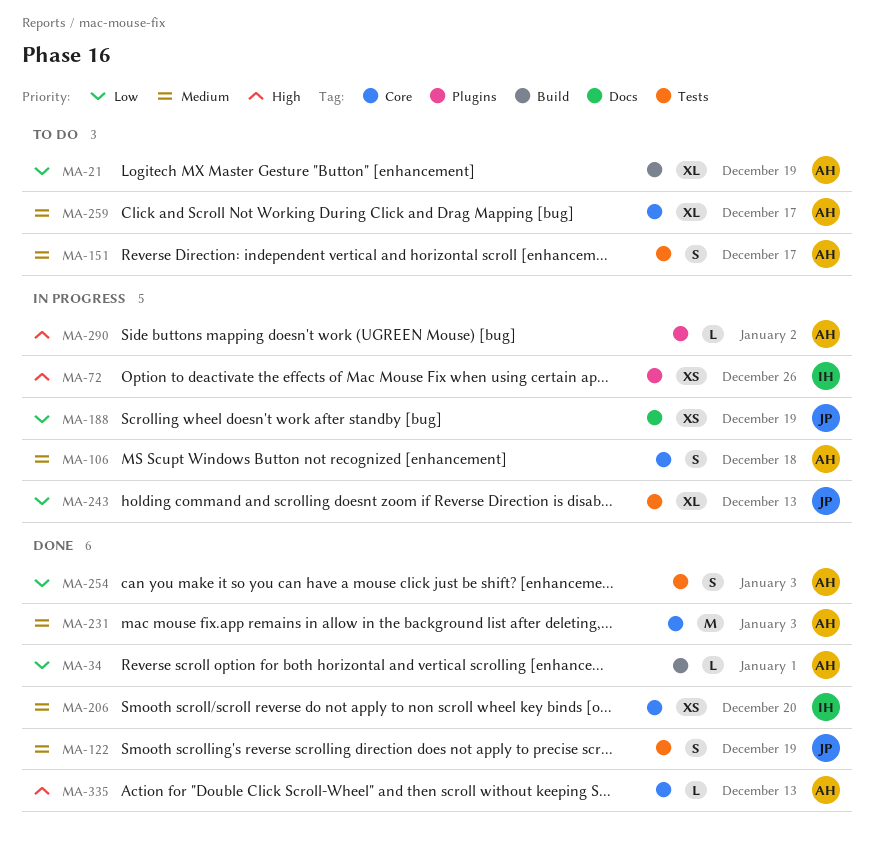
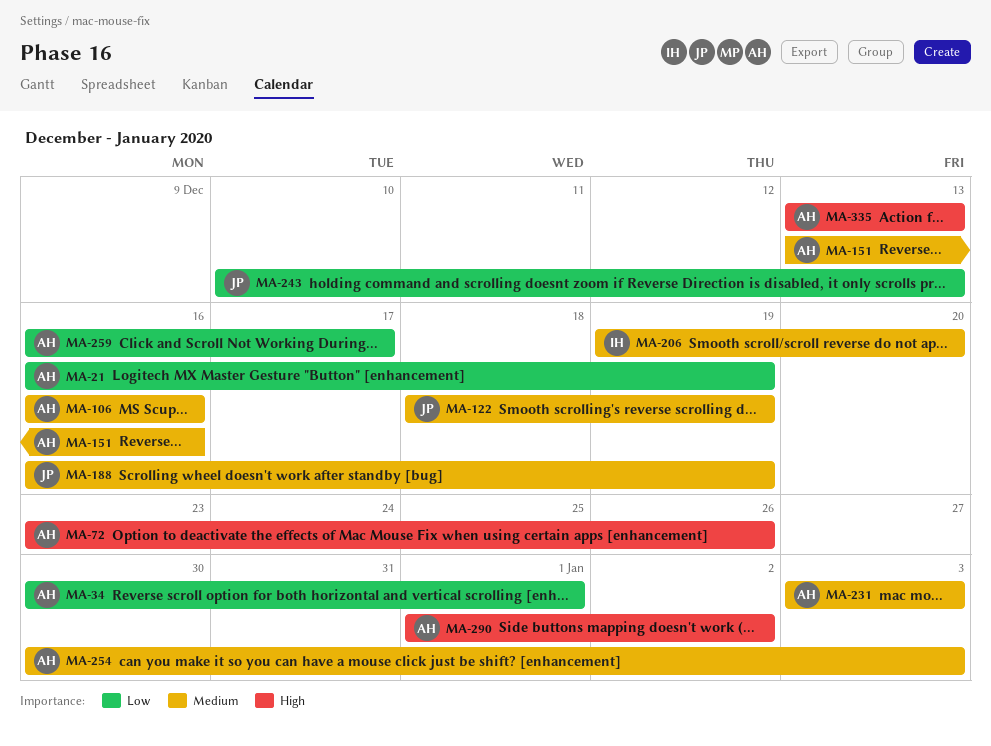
MA-72, owner: IH -> AH
MA-106, due: Dec 18 -> Dec 16
MA-151, due: Dec 17 -> Dec 16
MA-188, priority: Low -> Medium
MA-254, priority: Low -> Medium
MA-259, priority: Medium -> Low

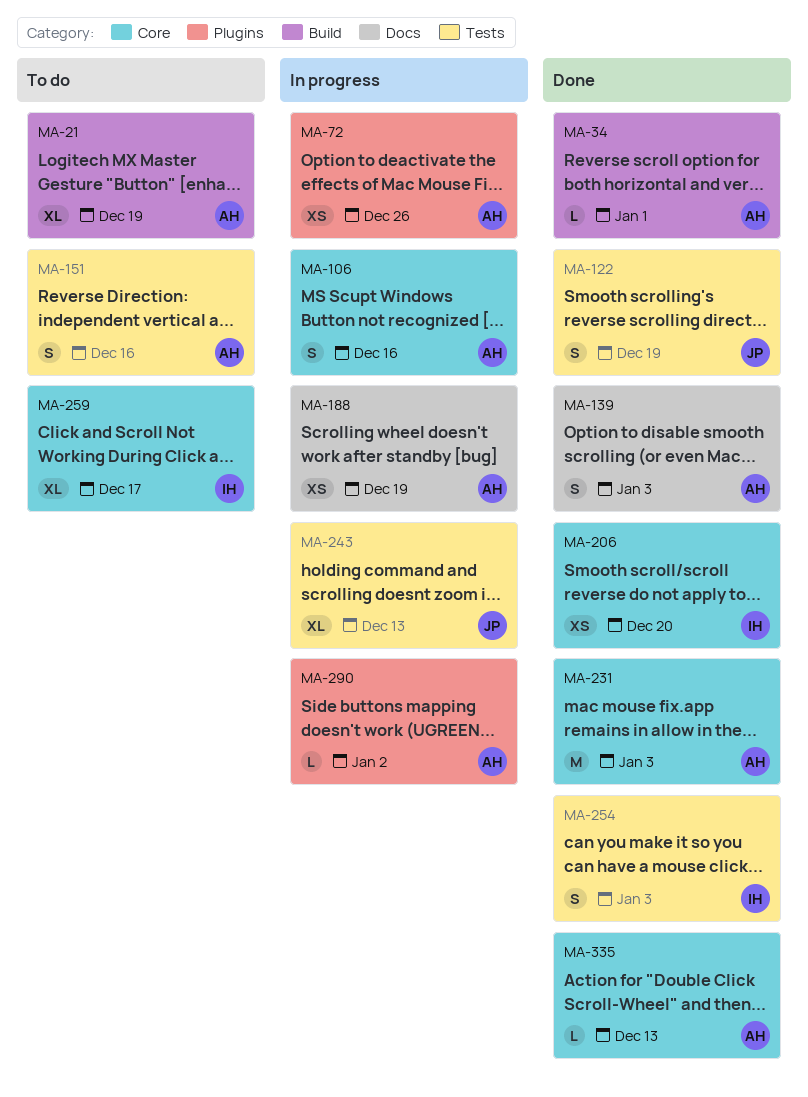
MA-139: none -> present
MA-188, owner: JP -> AH
MA-254, owner: AH -> IH
MA-259, owner: AH -> IH

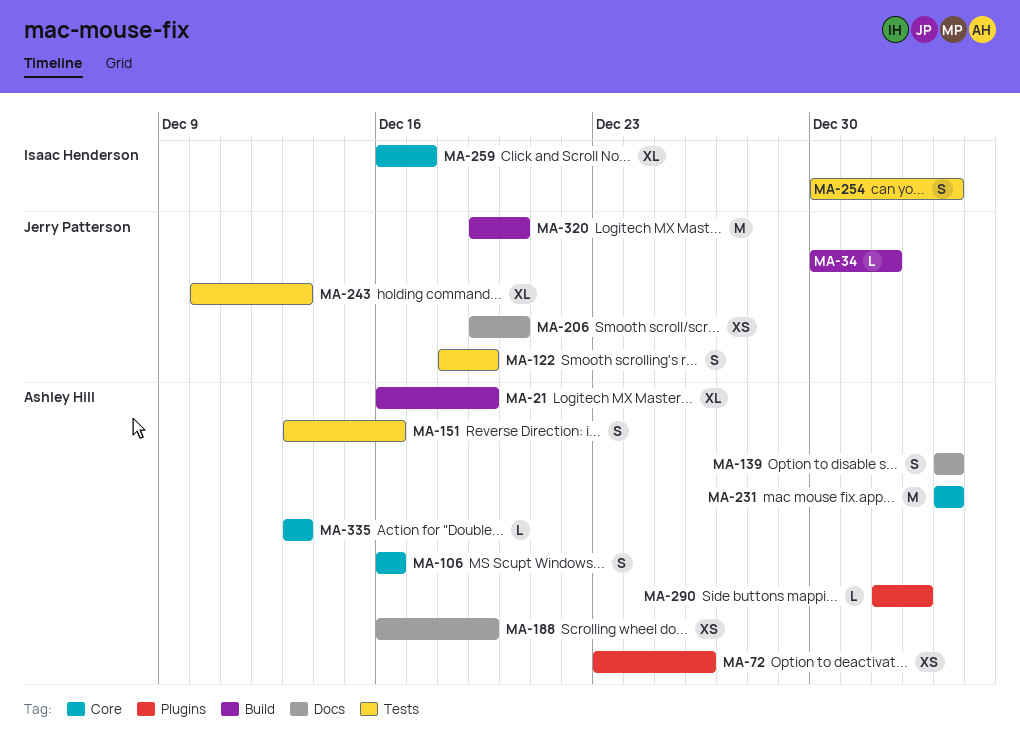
MA-34, owner: Ashley Hill -> Jerry Patterson
MA-206, owner: Isaac Henderson -> Jerry Patterson
MA-206, label: Core -> Docs
MA-320: none -> present

